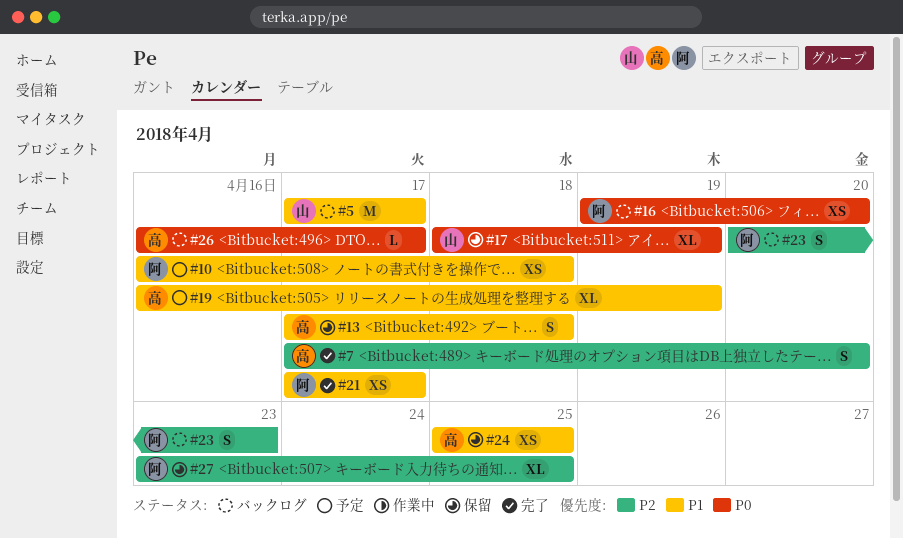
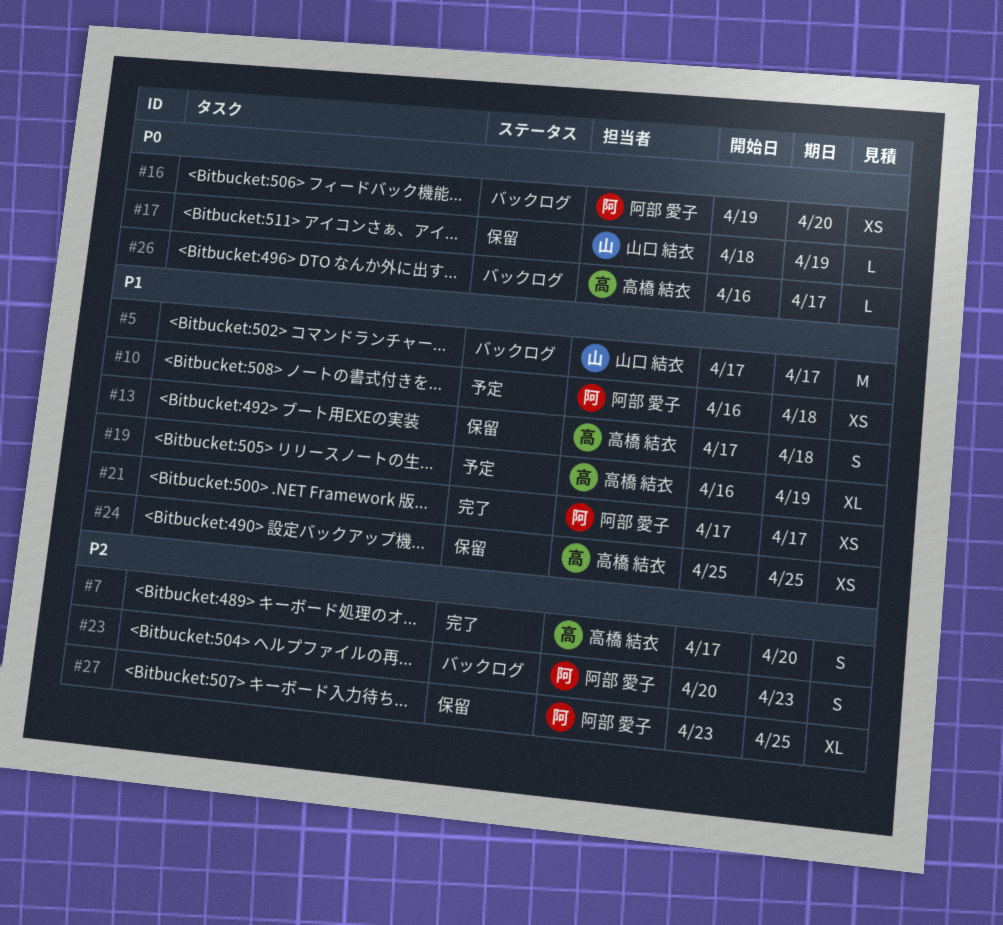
#17, estimate: XL -> L

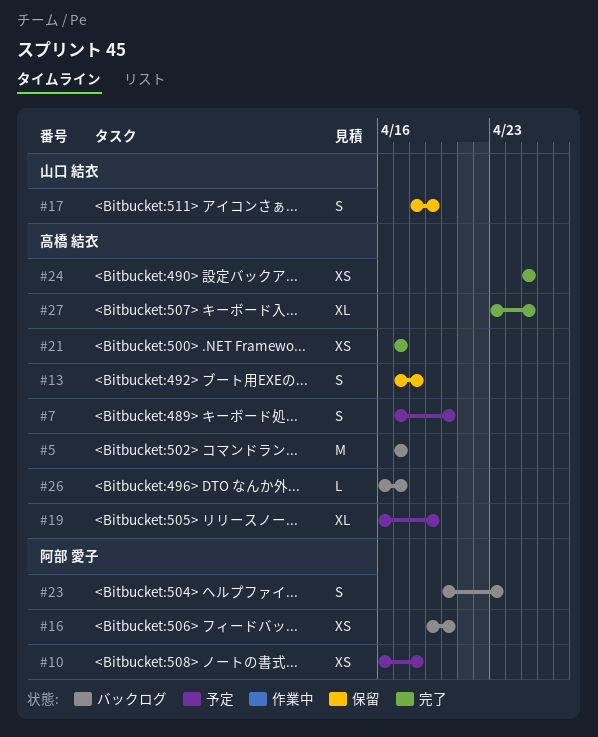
#5, owner: 山口 結衣 -> 高橋 結衣
#7, status: 完了 -> 予定
#17, estimate: L -> S
#21, owner: 阿部 愛子 -> 高橋 結衣
#24, status: 保留 -> 完了
#27, status: 保留 -> 完了
#27, owner: 阿部 愛子 -> 高橋 結衣

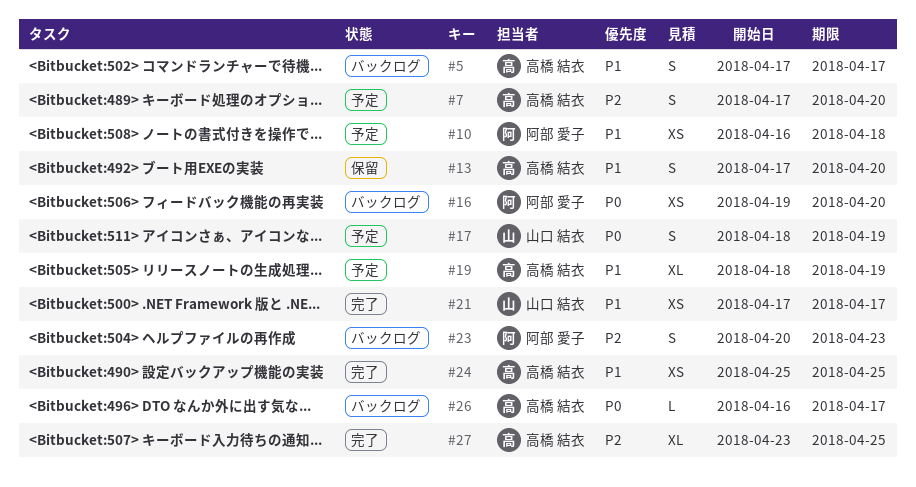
#5, estimate: M -> S
#13, due: Apr 18 -> Apr 20
#17, status: 保留 -> 予定
#19, start: Apr 16 -> Apr 18
#21, owner: 高橋 結衣 -> 山口 結衣

